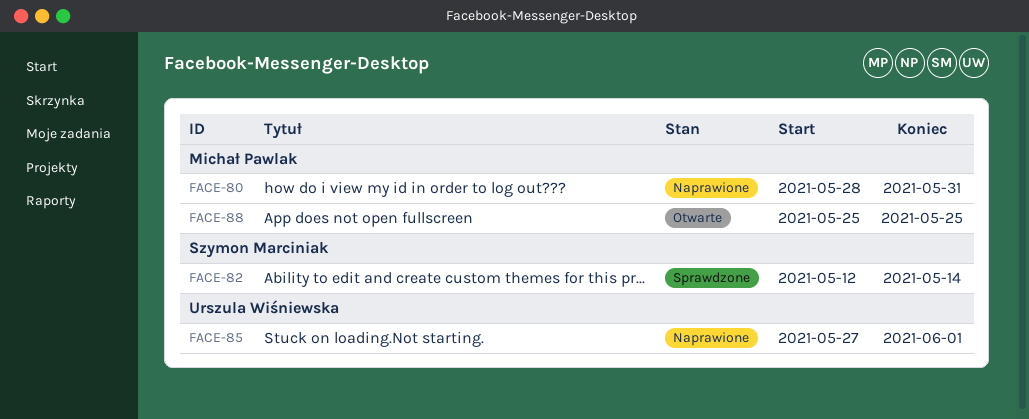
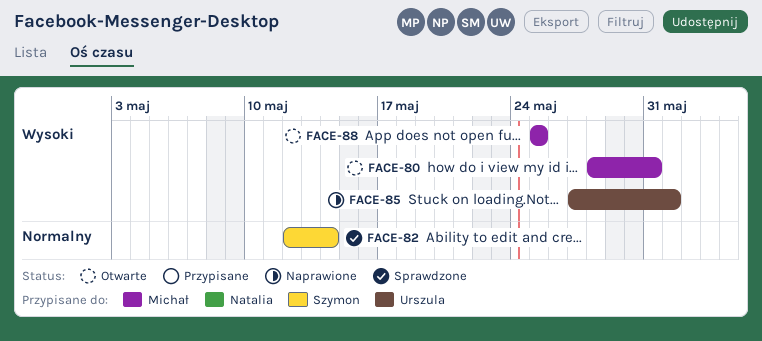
FACE-80, status: Naprawione -> Otwarte

